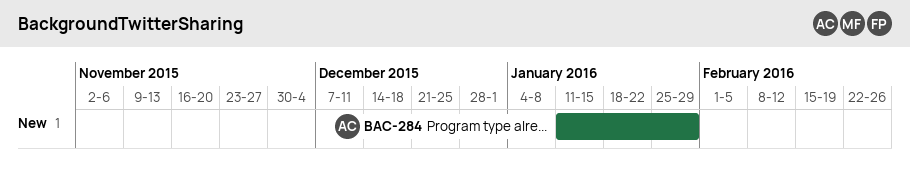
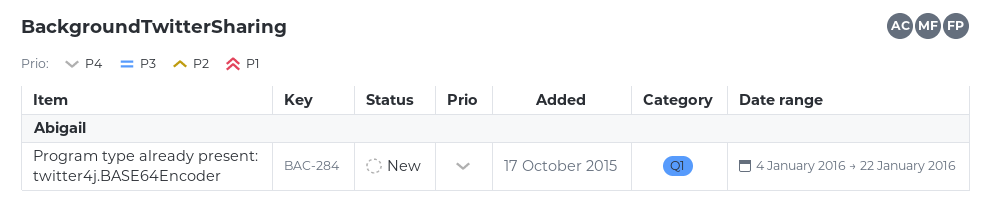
BAC-284, start: Jan 11 -> Jan 4
BAC-284, due: Jan 29 -> Jan 22

